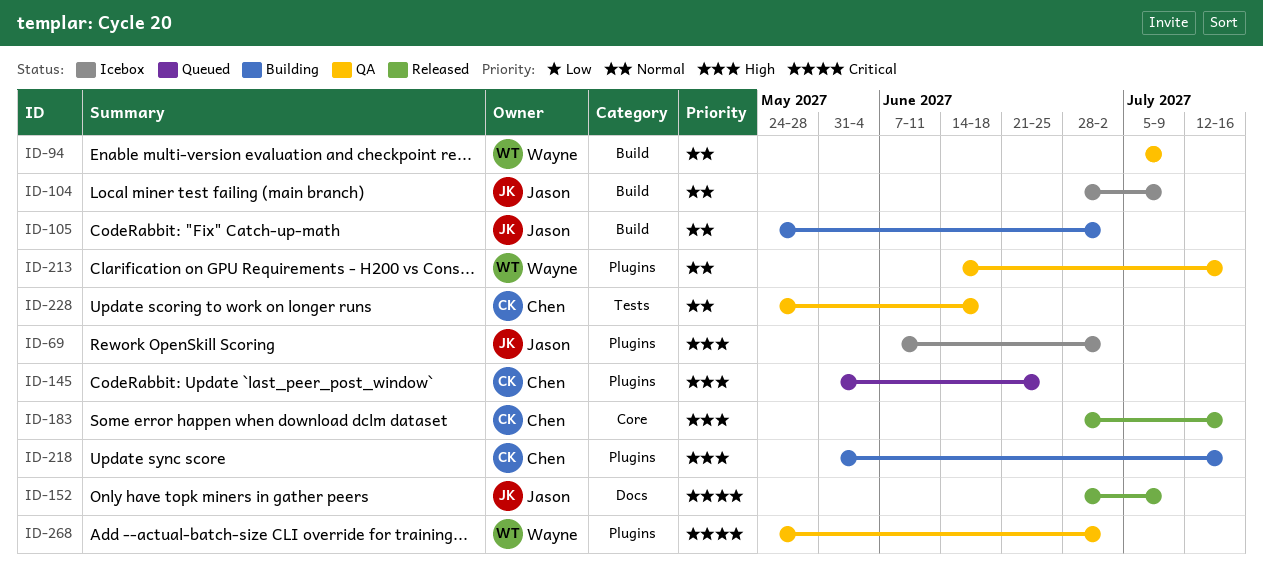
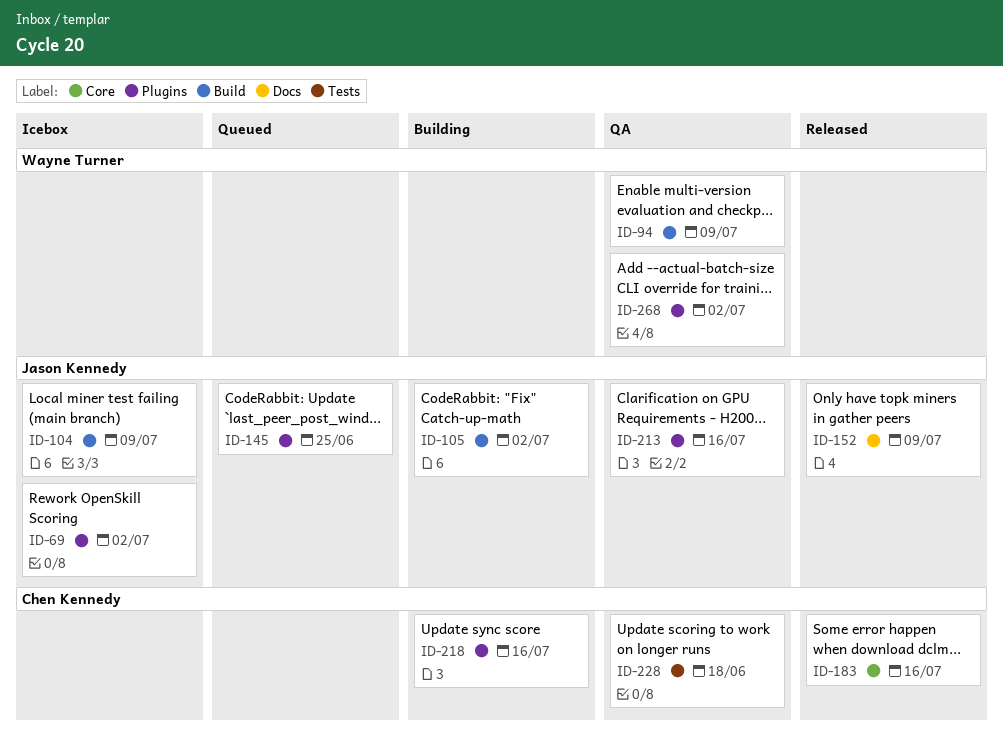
ID-145, owner: Chen Kennedy -> Jason Kennedy
ID-213, owner: Wayne Turner -> Jason Kennedy

